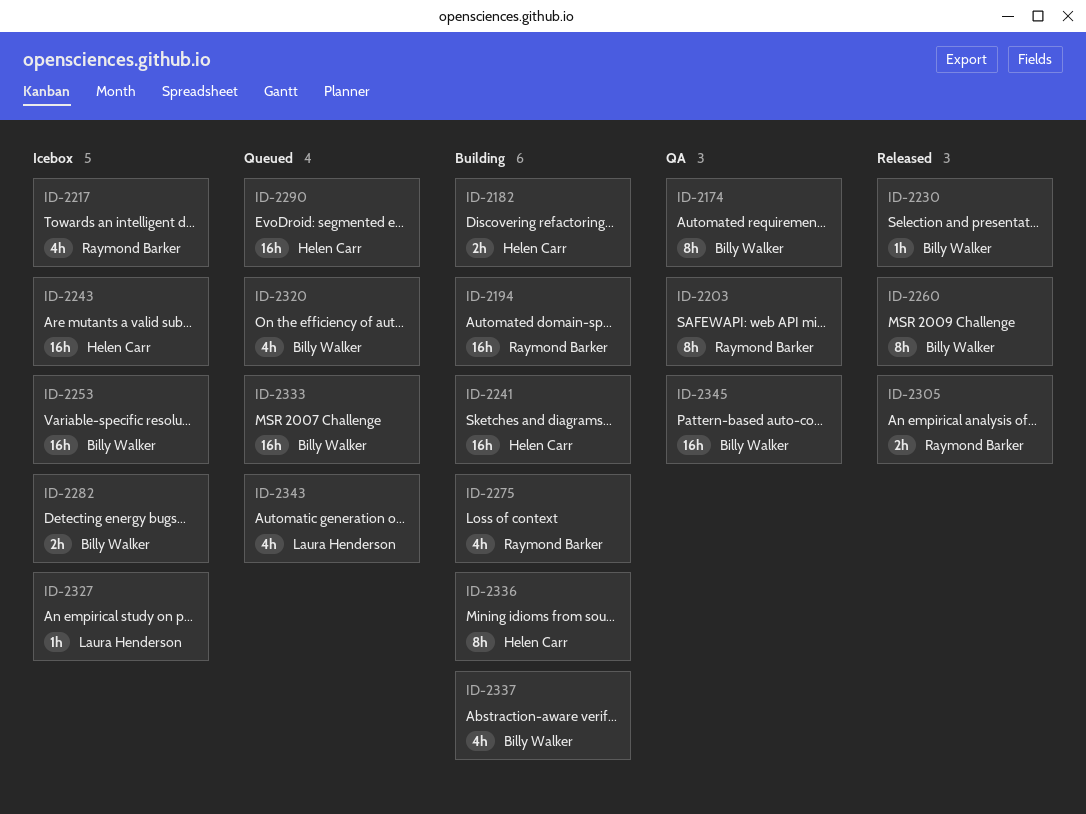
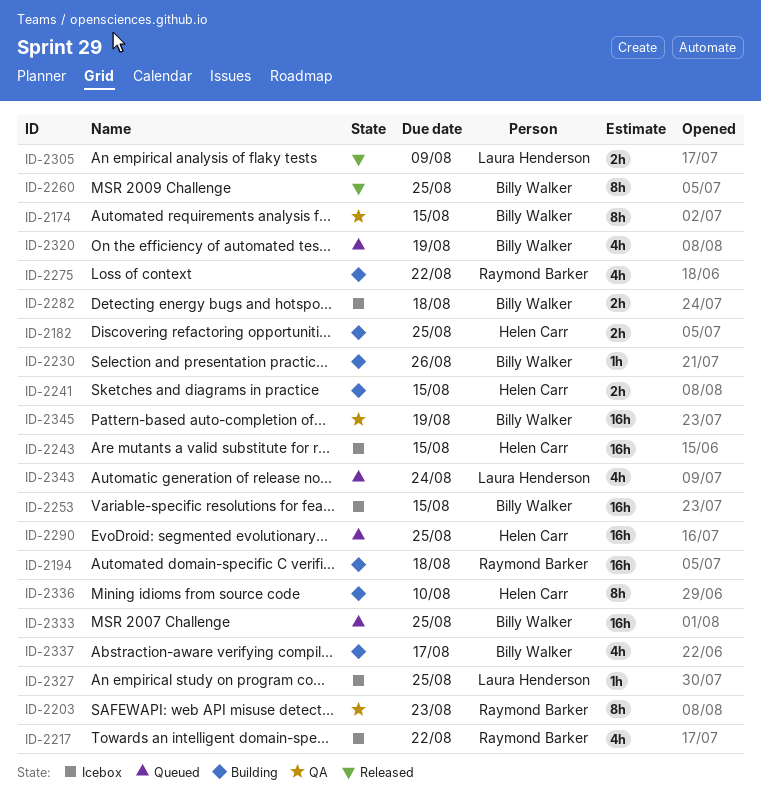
ID-2230, status: Released -> Building
ID-2241, estimate: 16h -> 2h
ID-2305, owner: Raymond Barker -> Laura Henderson

